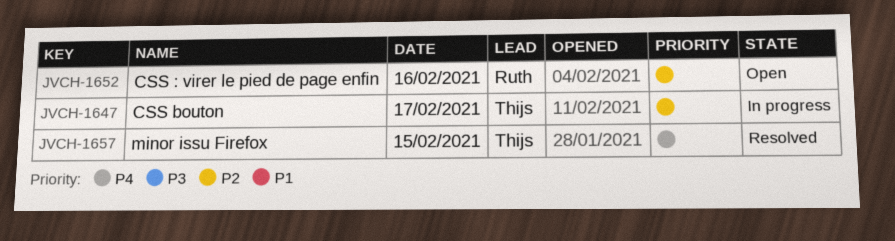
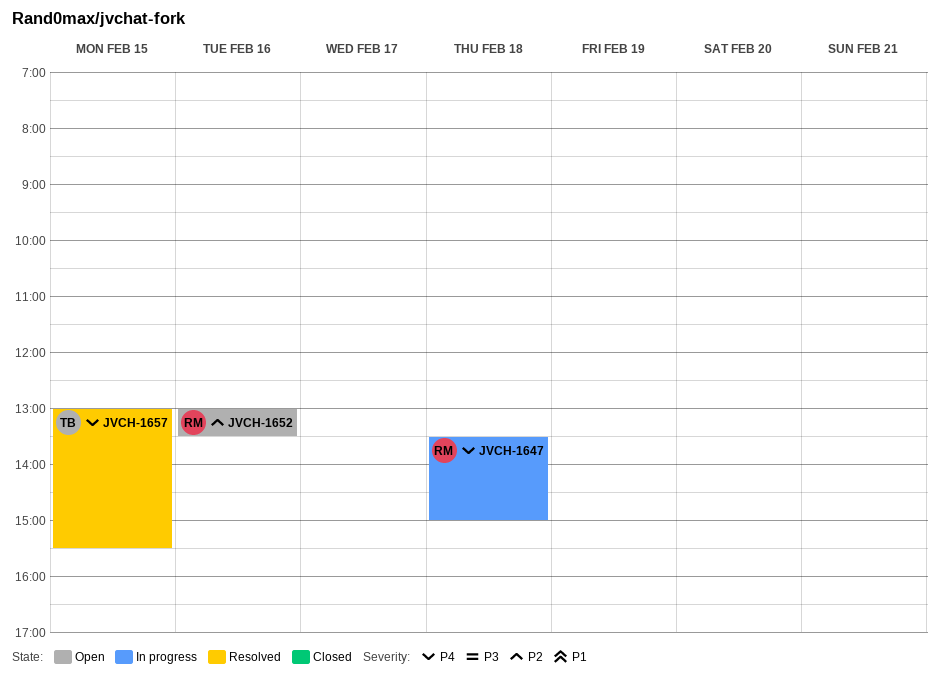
JVCH-1647, owner: Thijs -> Ruth
JVCH-1647, priority: P2 -> P4
JVCH-1647, day: Feb 17 -> Feb 18

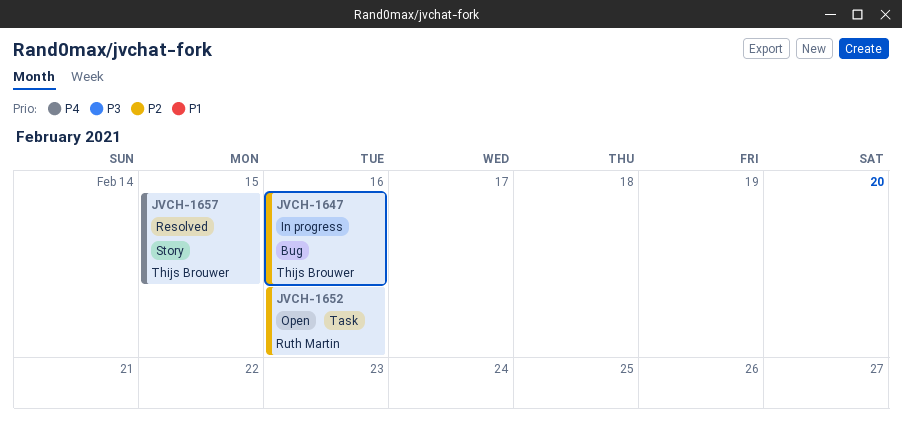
JVCH-1647, owner: Ruth Martin -> Thijs Brouwer
JVCH-1647, priority: P4 -> P2
JVCH-1647, day: Feb 18 -> Feb 16

